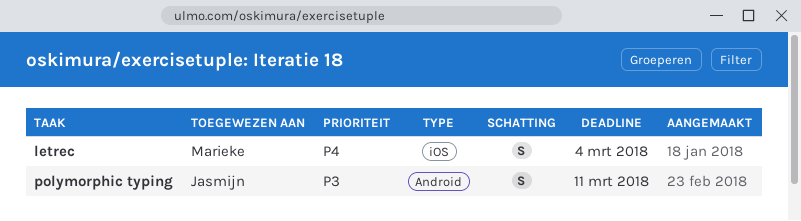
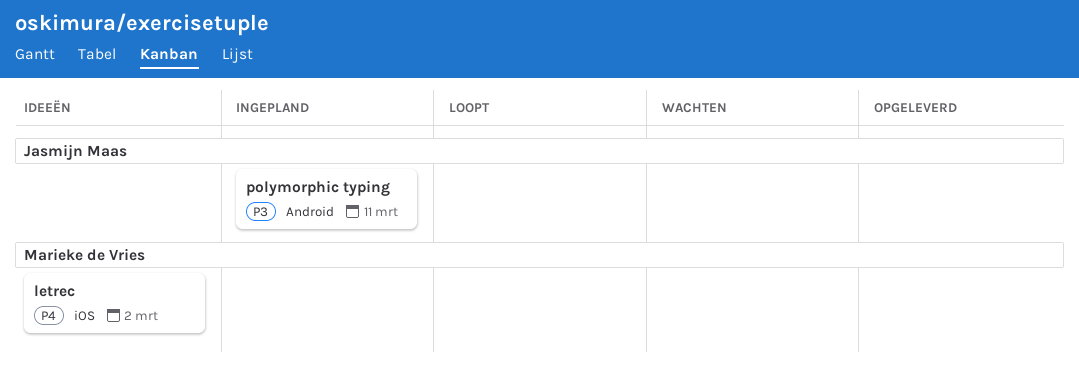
letrec, due: Mar 4 -> Mar 2

